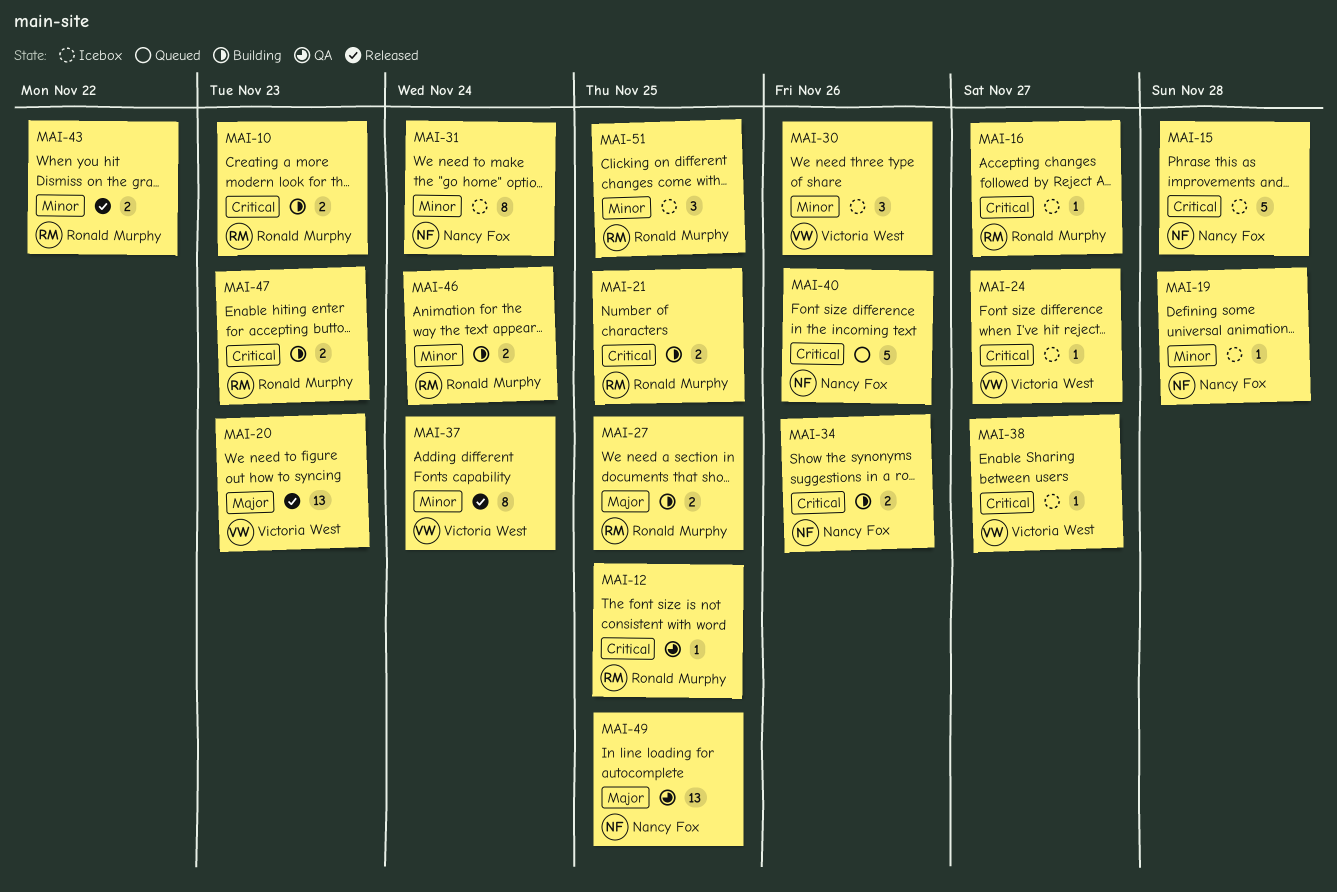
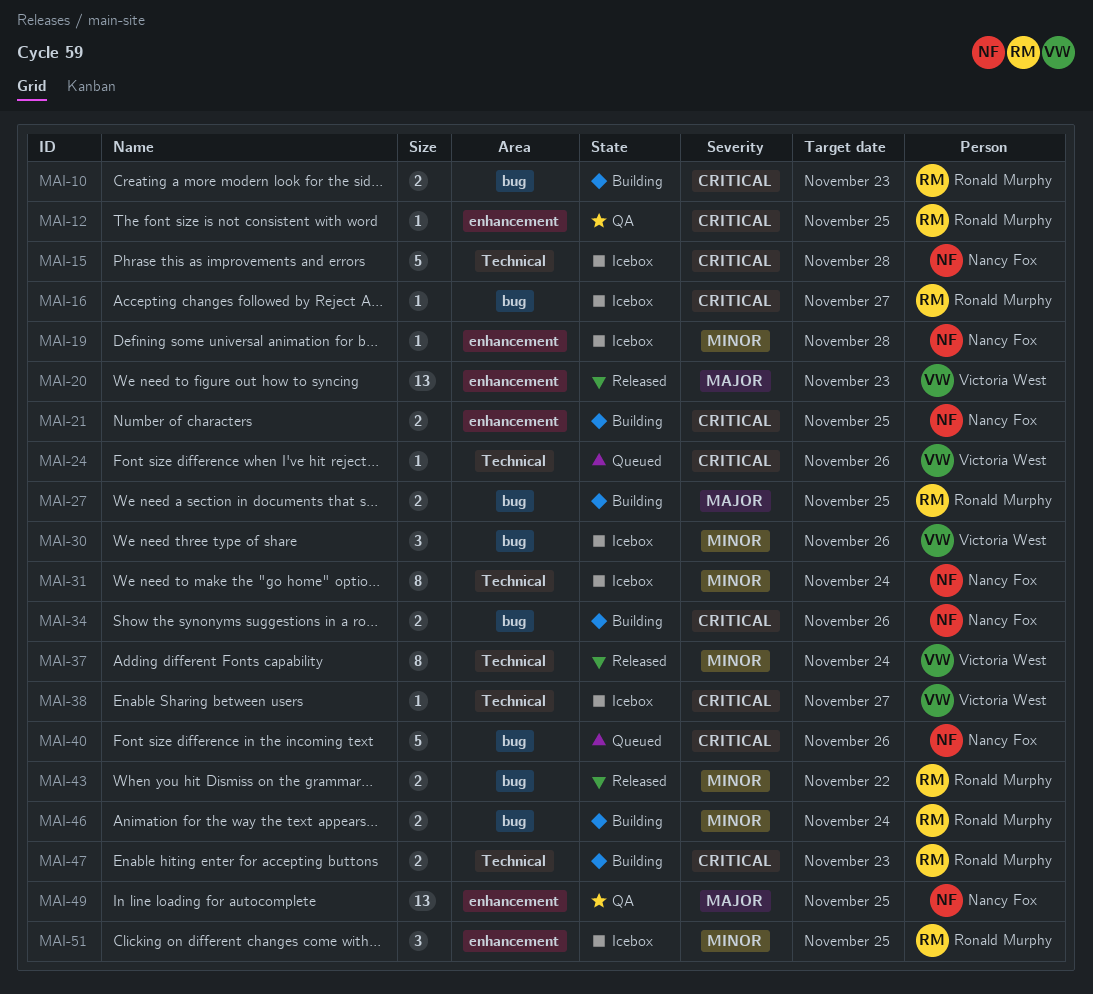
MAI-21, owner: Ronald Murphy -> Nancy Fox
MAI-24, status: Icebox -> Queued
MAI-24, due: Nov 27 -> Nov 26

